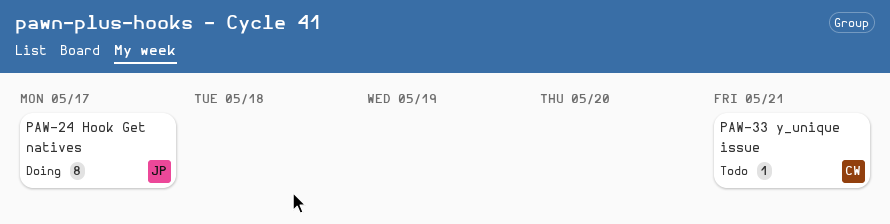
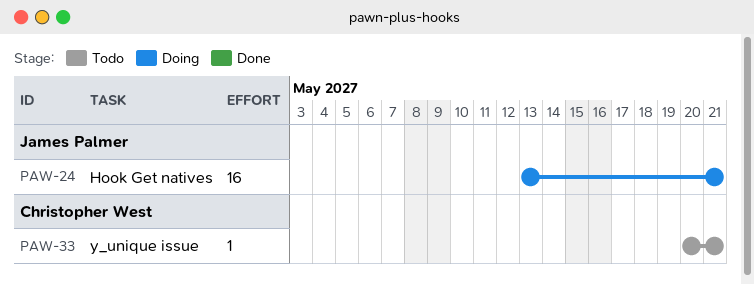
PAW-24, estimate: 8 -> 16
PAW-24, due: May 17 -> May 21

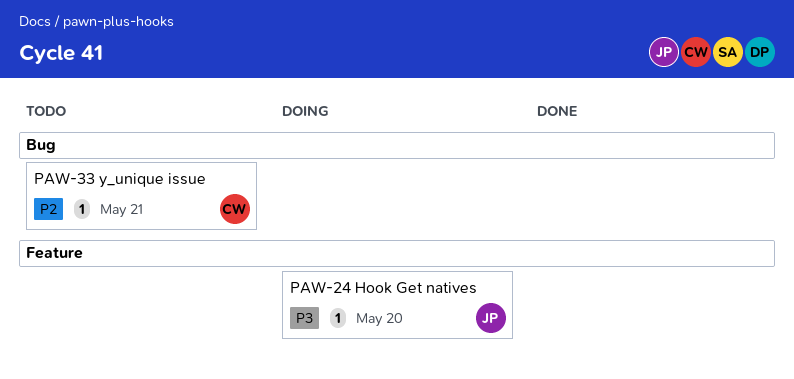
PAW-24, estimate: 16 -> 1
PAW-24, due: May 21 -> May 20

